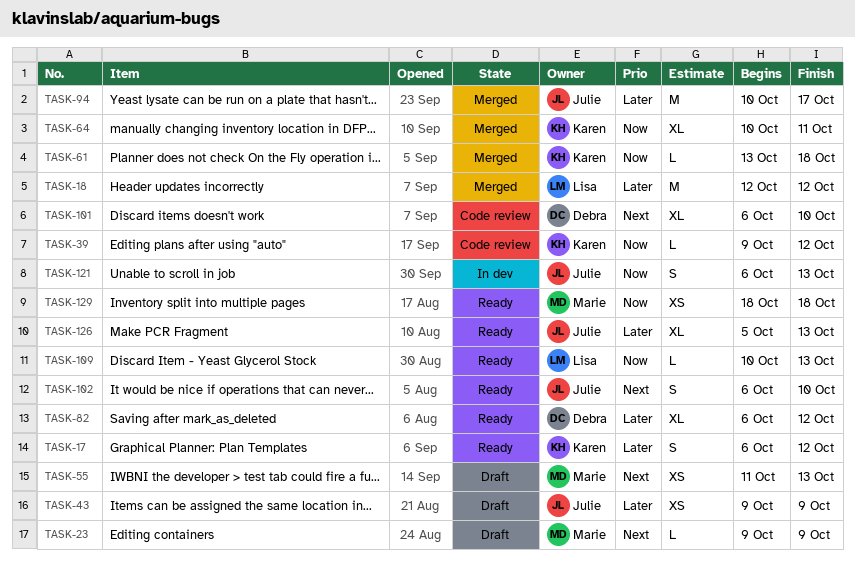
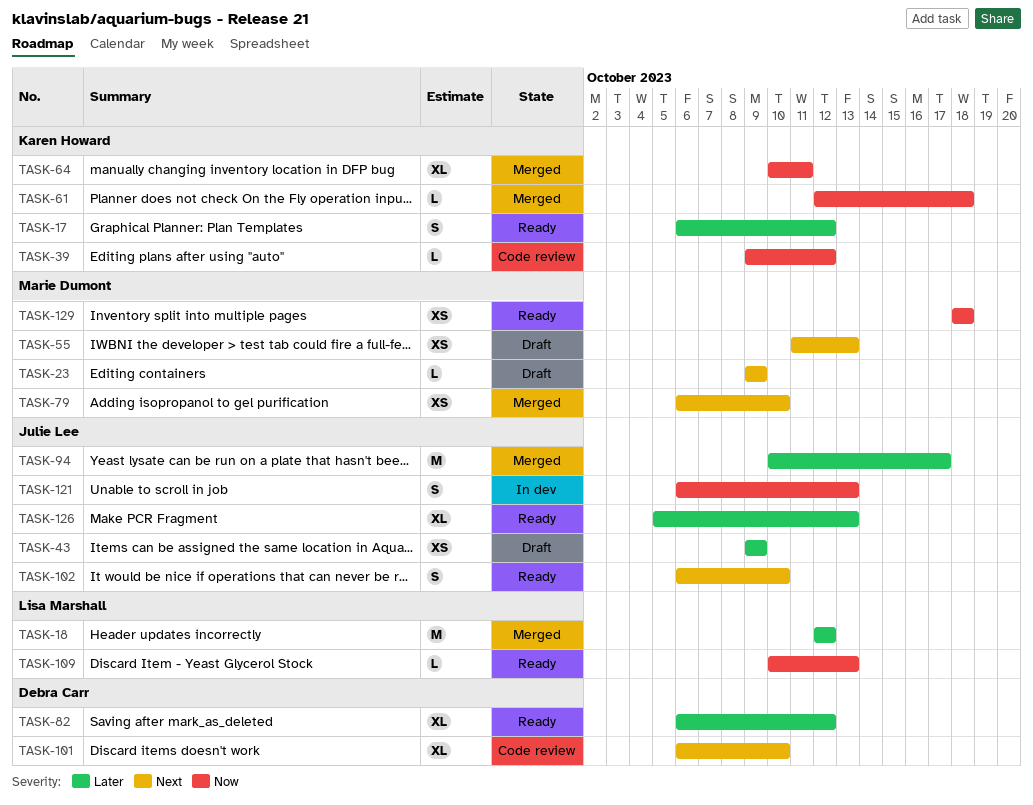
TASK-61, start: Oct 13 -> Oct 12
TASK-79: none -> present

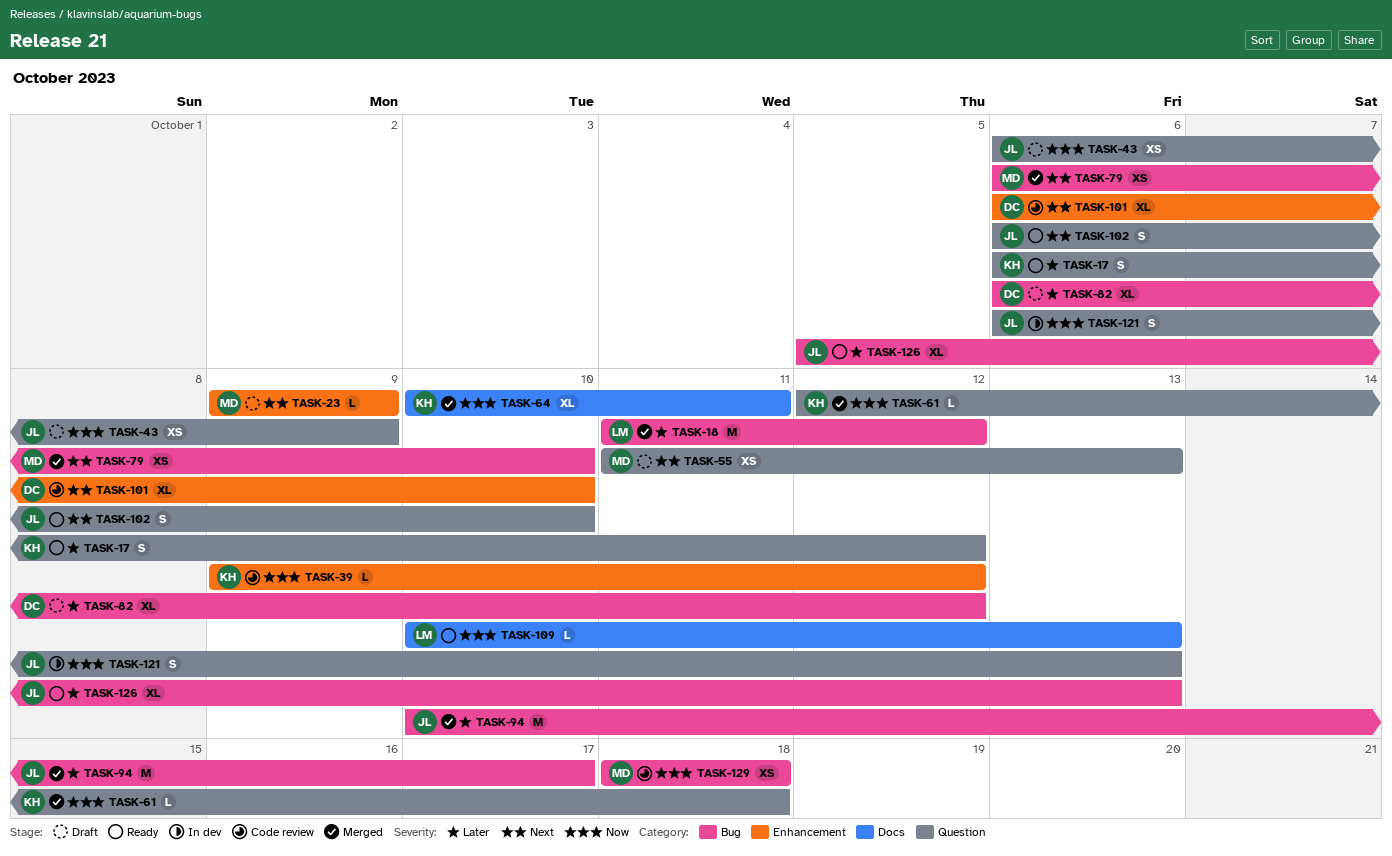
TASK-18, start: Oct 12 -> Oct 11
TASK-43, priority: Later -> Now
TASK-43, start: Oct 9 -> Oct 6
TASK-82, status: Ready -> Draft
TASK-129, status: Ready -> Code review

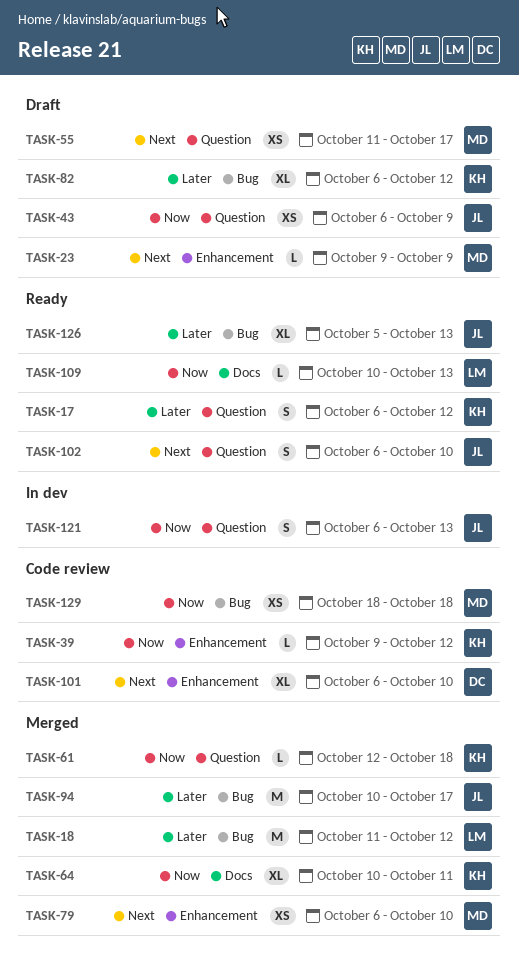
TASK-55, due: Oct 13 -> Oct 17
TASK-79, label: Bug -> Enhancement
TASK-82, owner: DC -> KH

